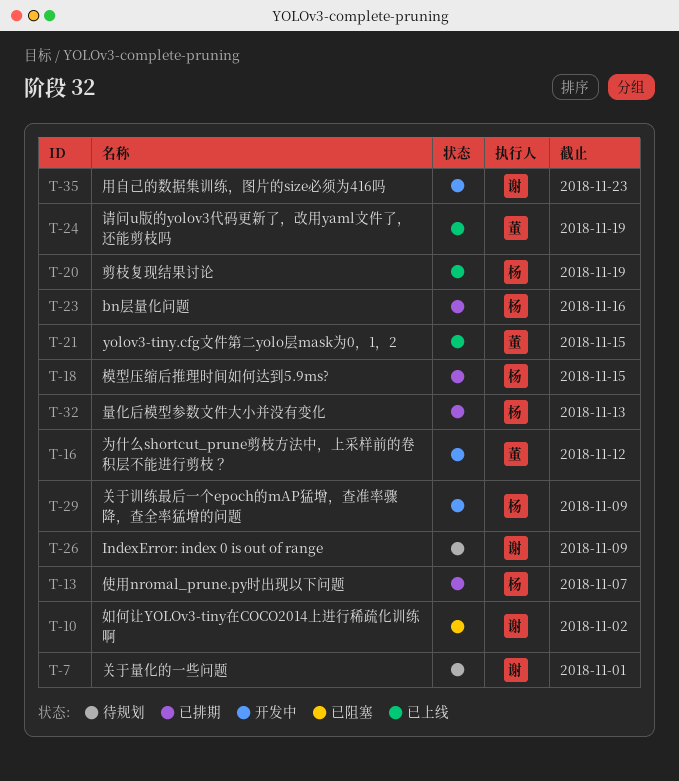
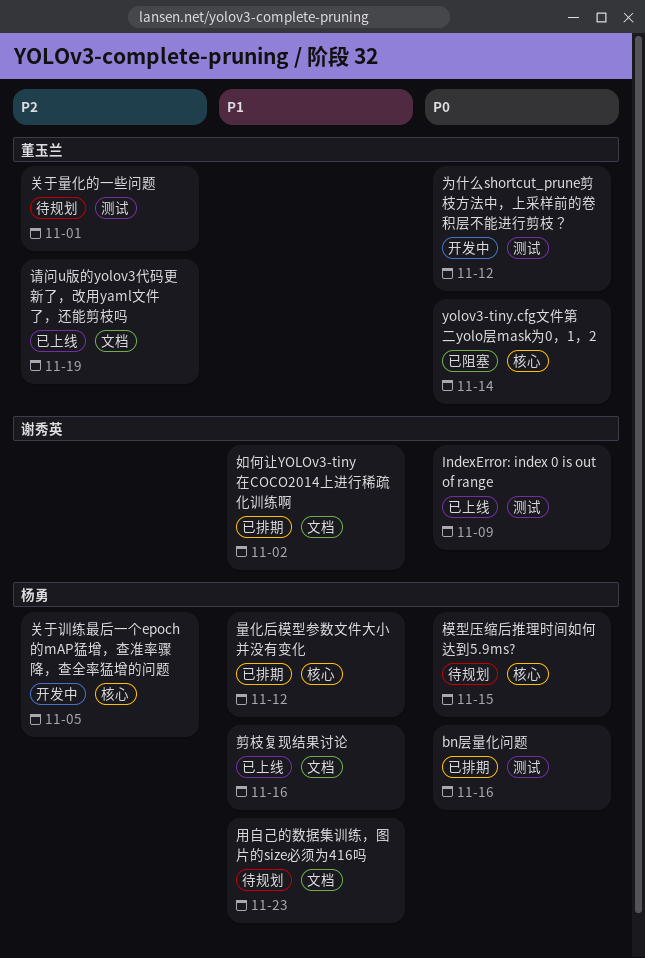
IndexError: index 0 is out of range, status: 待规划 -> 已上线
yolov3-tiny.cfg文件第二yolo层mask为0，1，2, status: 已上线 -> 已阻塞
yolov3-tiny.cfg文件第二yolo层mask为0，1，2, due: Nov 15 -> Nov 14
使用nromal_prune.py时出现以下问题: present -> none
关于训练最后一个epoch的mAP猛增，查准率骤降，查全率猛增的问题, due: Nov 9 -> Nov 5
关于量化的一些问题, owner: 谢秀英 -> 董玉兰
剪枝复现结果讨论, due: Nov 19 -> Nov 16
如何让YOLOv3-tiny在COCO2014上进行稀疏化训练啊, status: 已阻塞 -> 已排期
模型压缩后推理时间如何达到5.9ms?, status: 已排期 -> 待规划
用自己的数据集训练，图片的size必须为416吗, status: 开发中 -> 待规划
用自己的数据集训练，图片的size必须为416吗, owner: 谢秀英 -> 杨勇
量化后模型参数文件大小并没有变化, due: Nov 13 -> Nov 12

